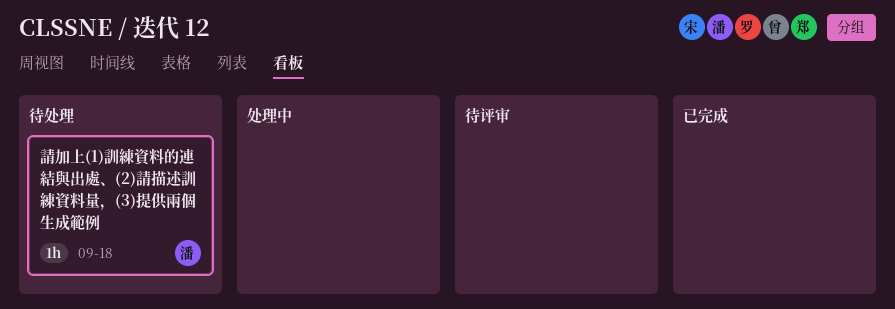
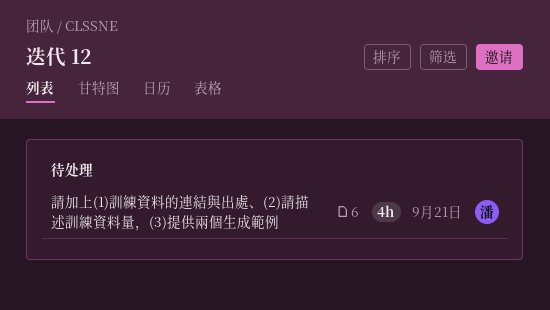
請加上(1)訓練資料的連結與出處、(2)請描述訓練資料量，(3)提供兩個生成範例, estimate: 1h -> 4h
請加上(1)訓練資料的連結與出處、(2)請描述訓練資料量，(3)提供兩個生成範例, due: Sep 18 -> Sep 21

